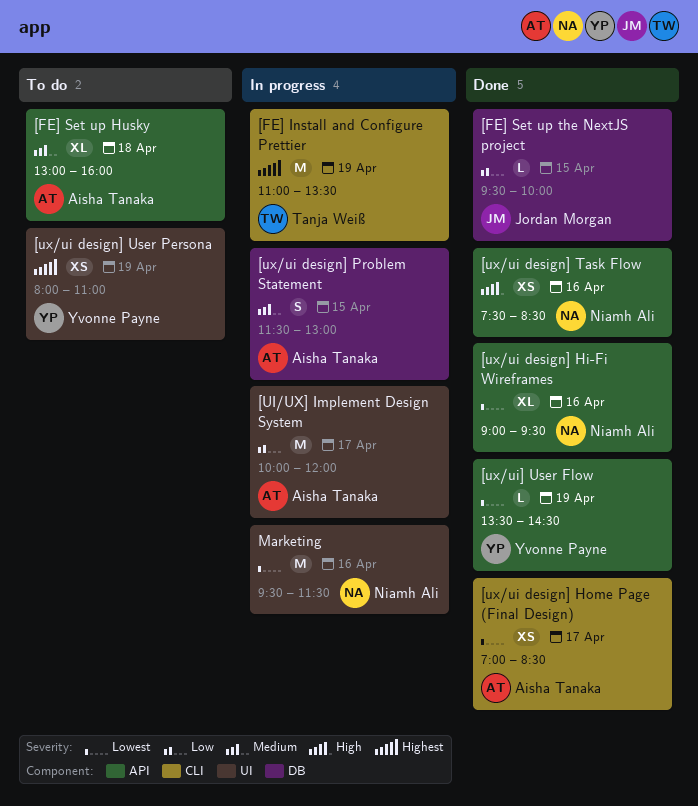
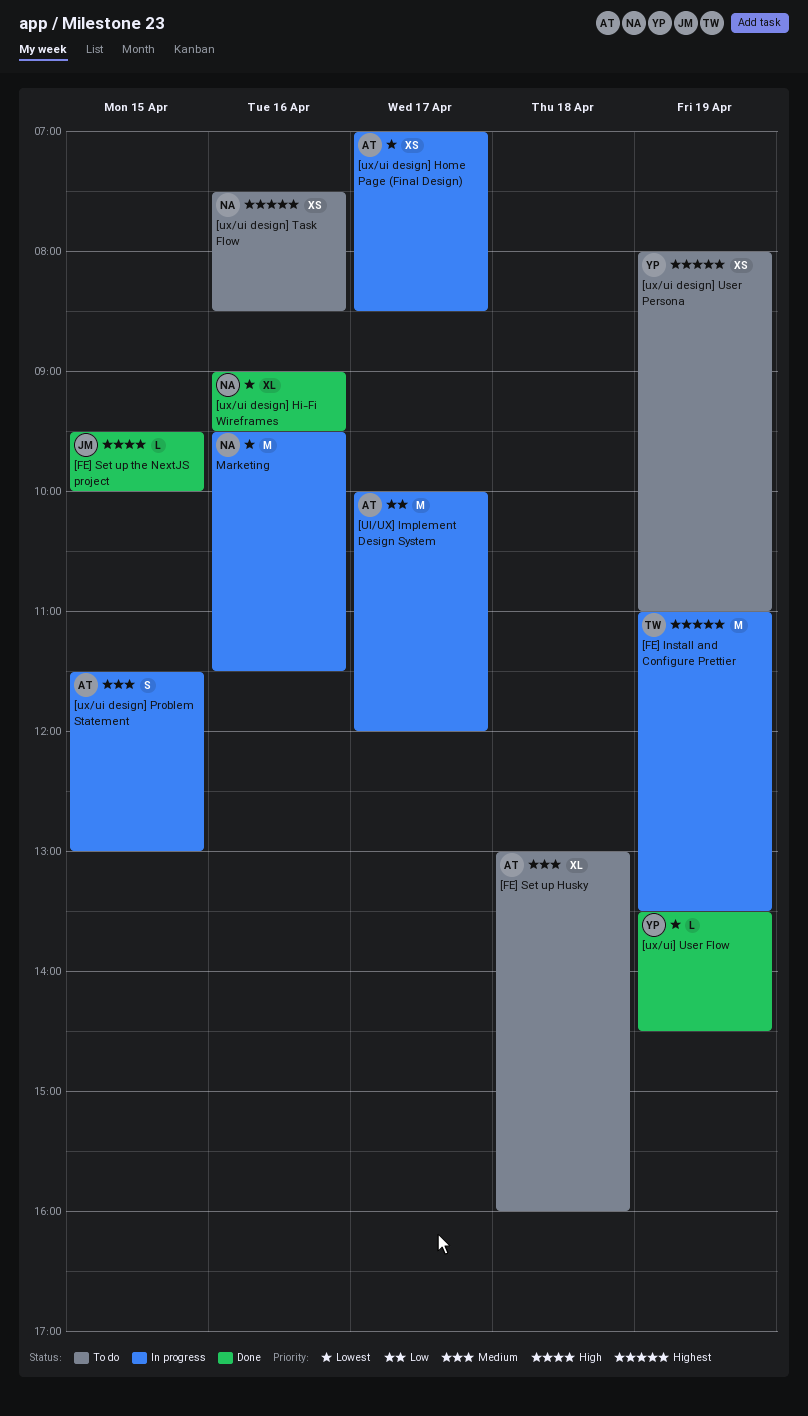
[FE] Set up the NextJS project, priority: Low -> High
[ux/ui design] Home Page (Final Design), status: Done -> In progress
[ux/ui design] Task Flow, status: Done -> To do
[ux/ui design] Task Flow, priority: High -> Highest

